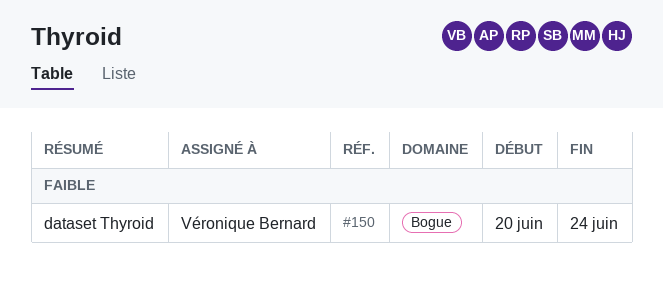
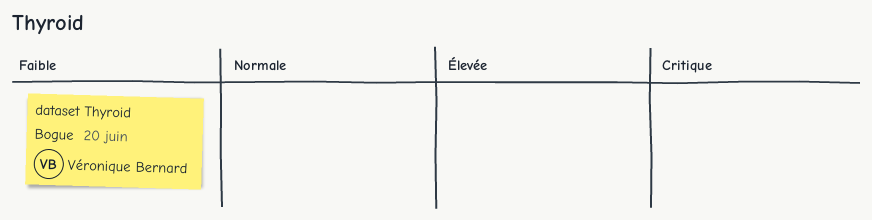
dataset Thyroid, due: Jun 24 -> Jun 20

